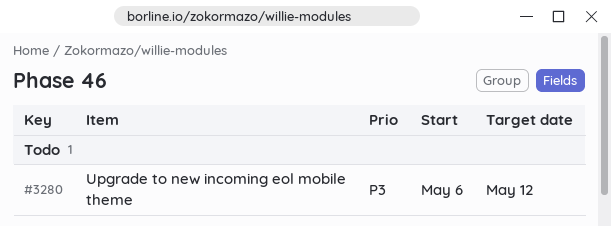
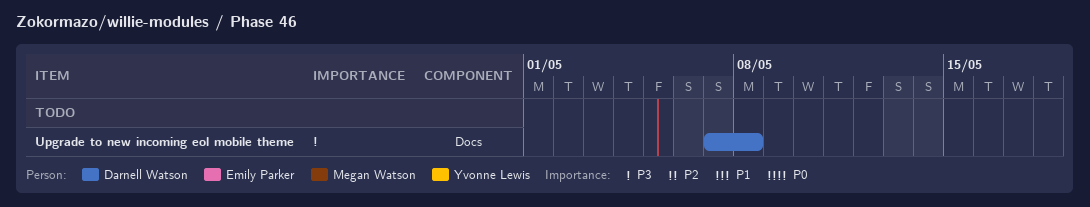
Upgrade to new incoming eol mobile theme, start: May 6 -> May 7
Upgrade to new incoming eol mobile theme, due: May 12 -> May 8

